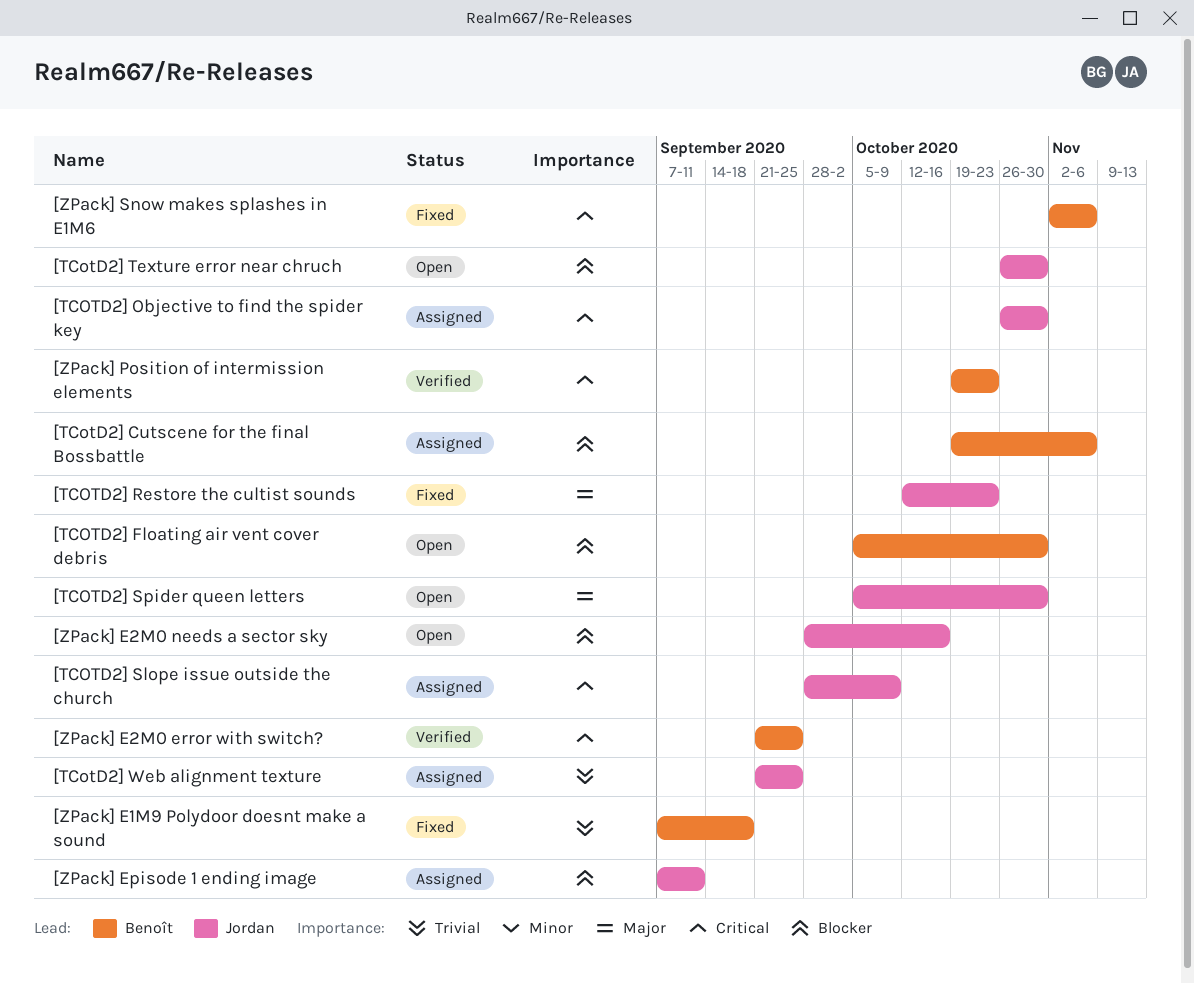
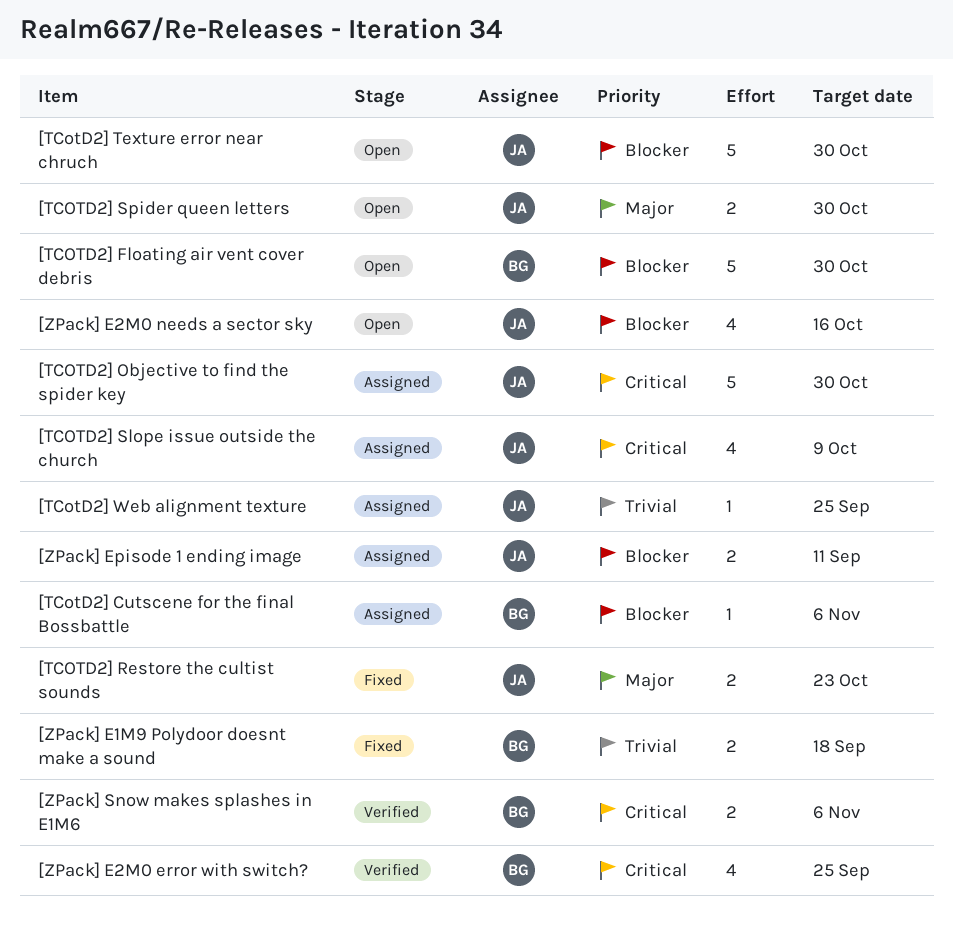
[ZPack] Position of intermission elements: present -> none
[ZPack] Snow makes splashes in E1M6, status: Fixed -> Verified

